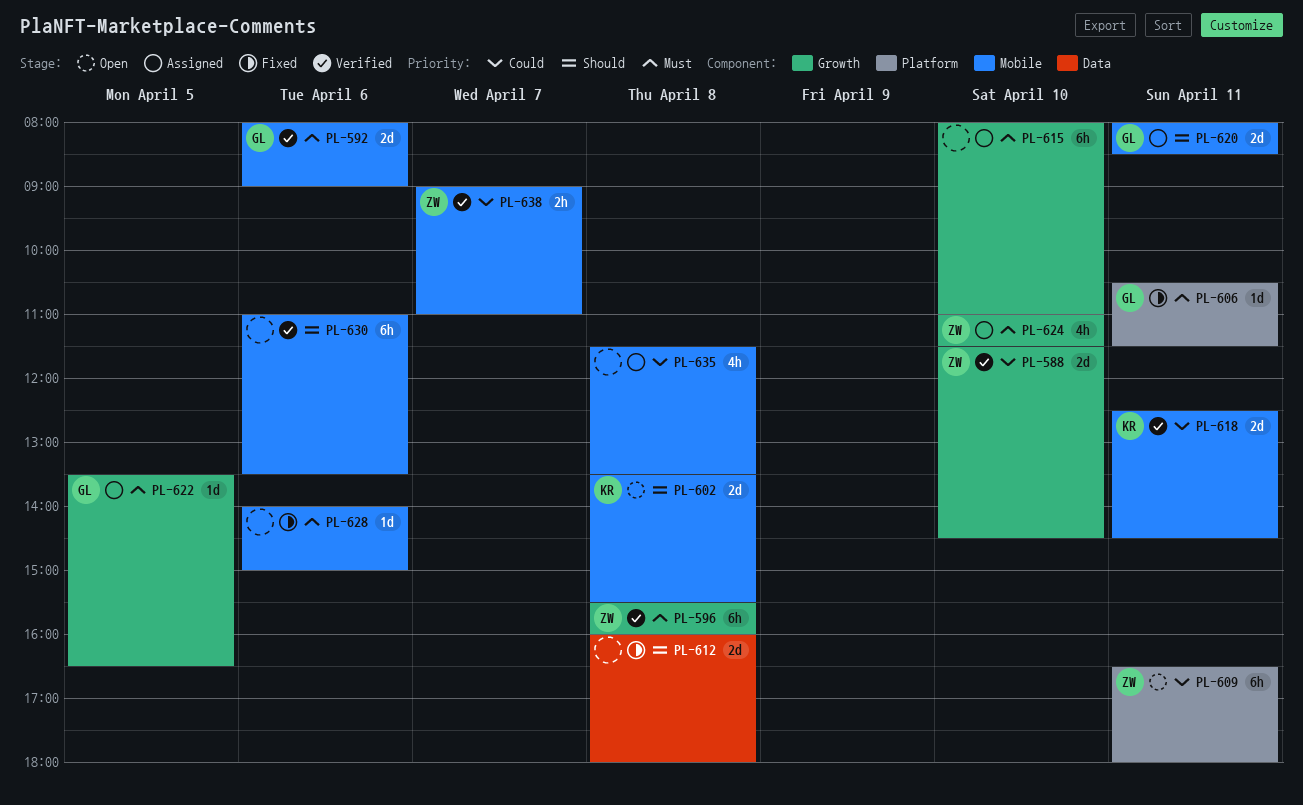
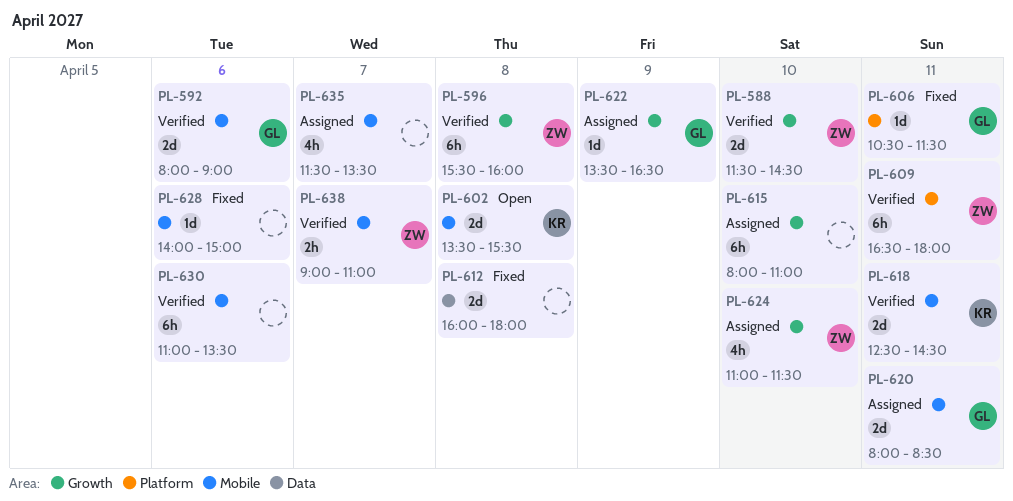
PL-609, status: Open -> Verified
PL-622, day: Apr 5 -> Apr 9
PL-635, day: Apr 8 -> Apr 7

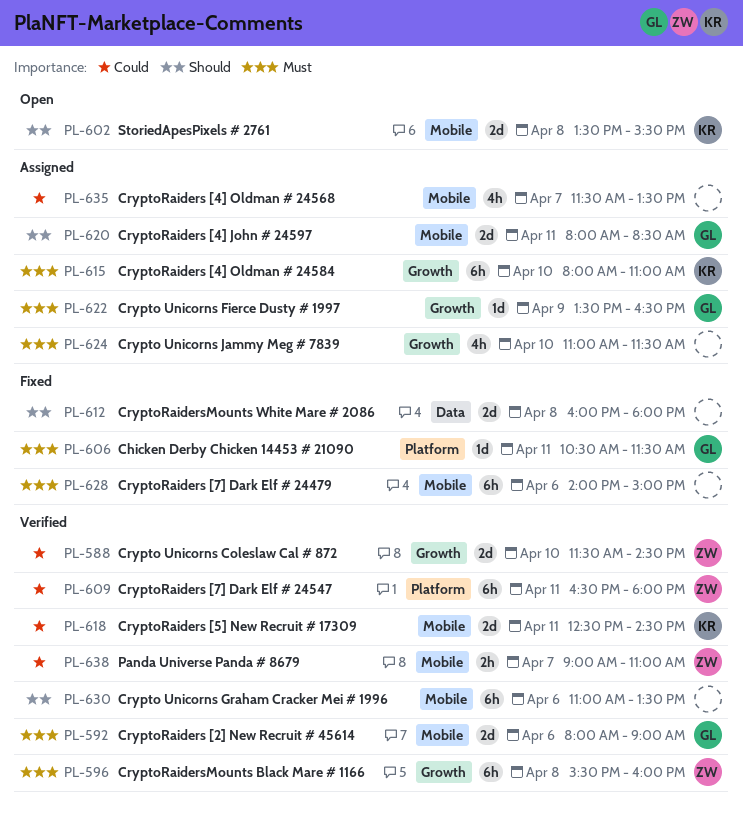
PL-615, owner: none -> KR
PL-624, owner: ZW -> none
PL-628, estimate: 1d -> 6h

